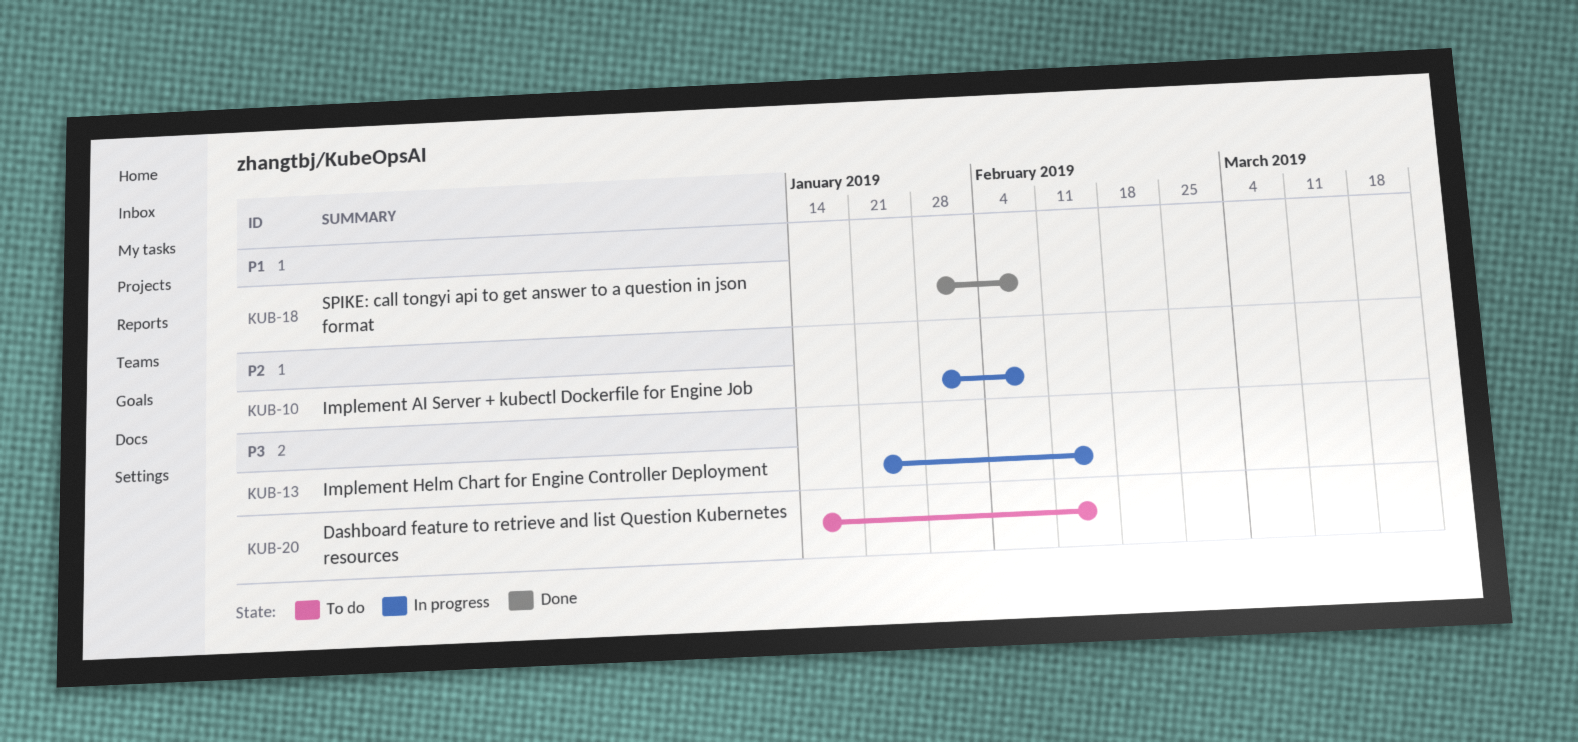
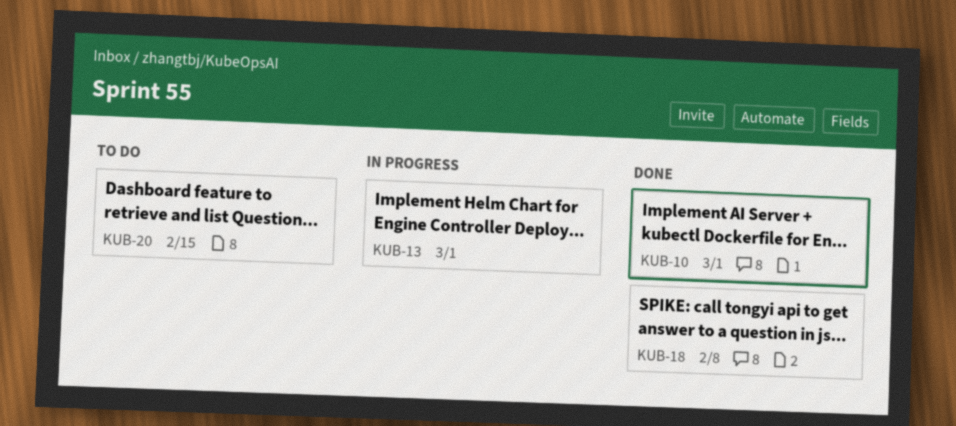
KUB-10, status: In progress -> Done
KUB-10, due: Feb 8 -> Mar 1
KUB-13, due: Feb 15 -> Mar 1

